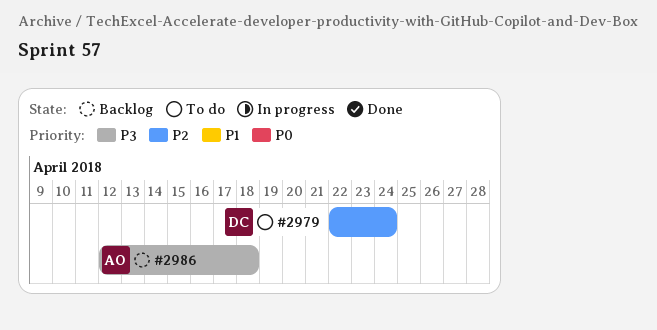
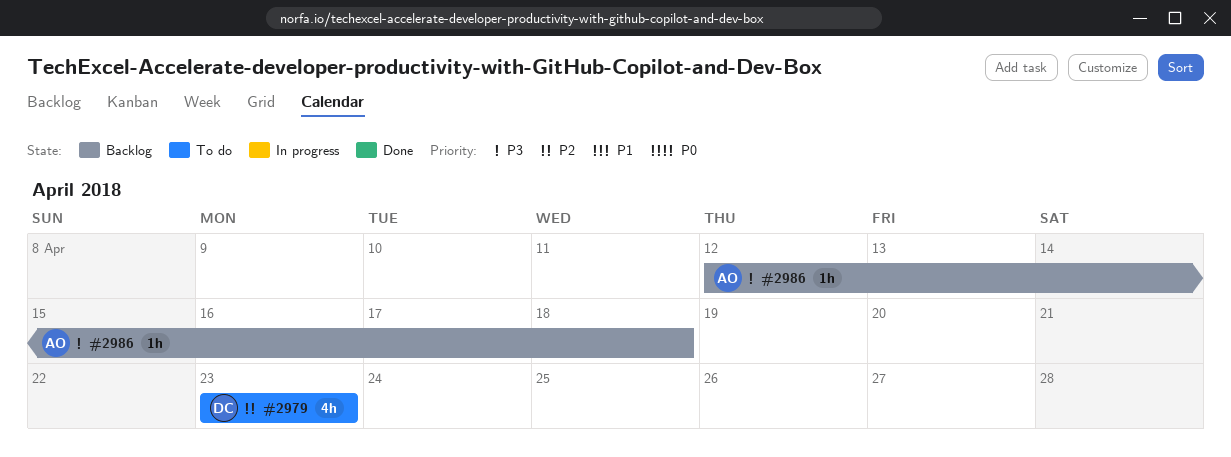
#2979, start: Apr 22 -> Apr 23
#2979, due: Apr 24 -> Apr 23

